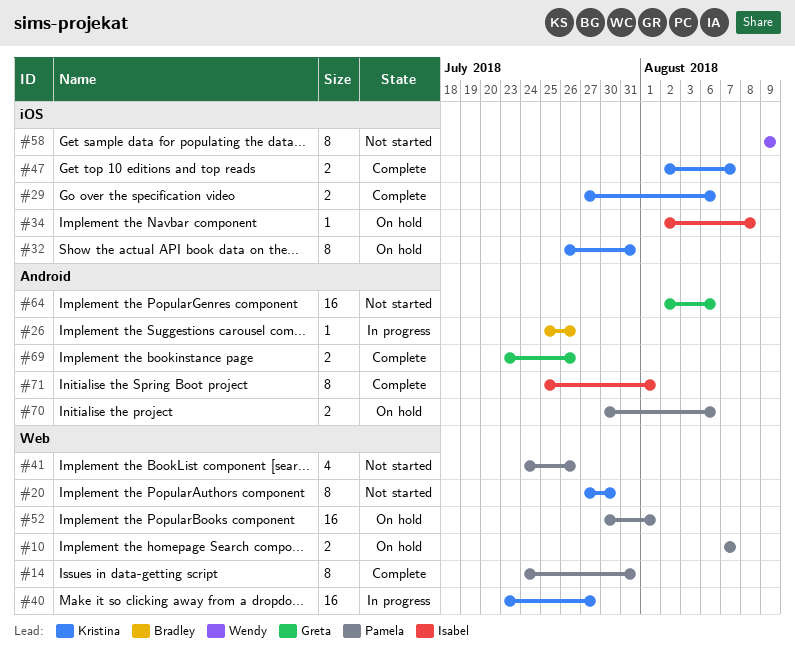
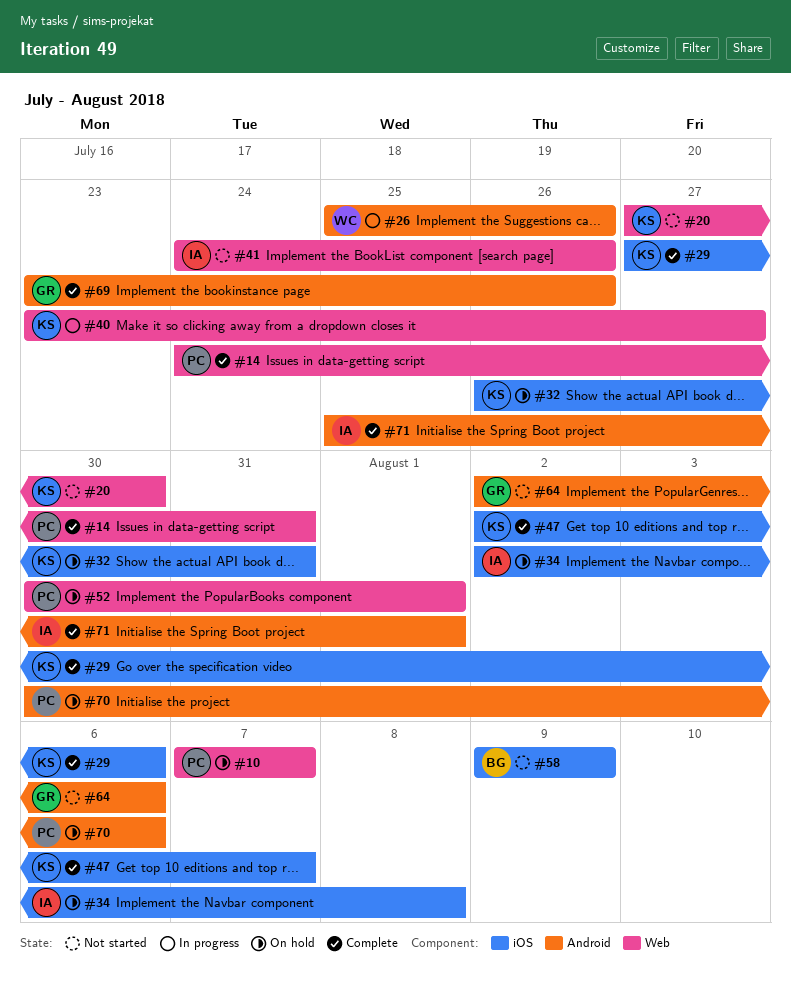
#26, owner: Bradley -> Wendy
#41, owner: Pamela -> Isabel
#58, owner: Wendy -> Bradley

